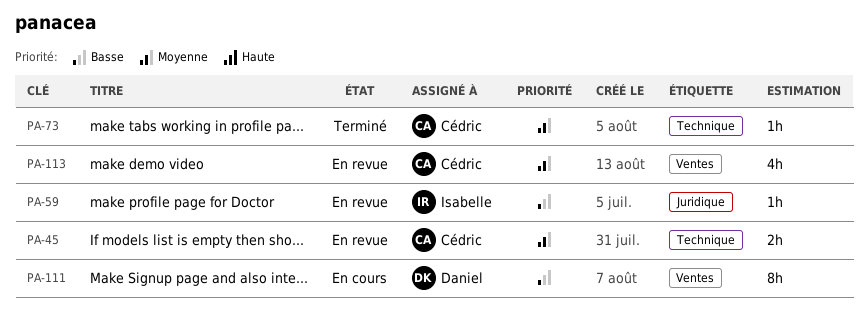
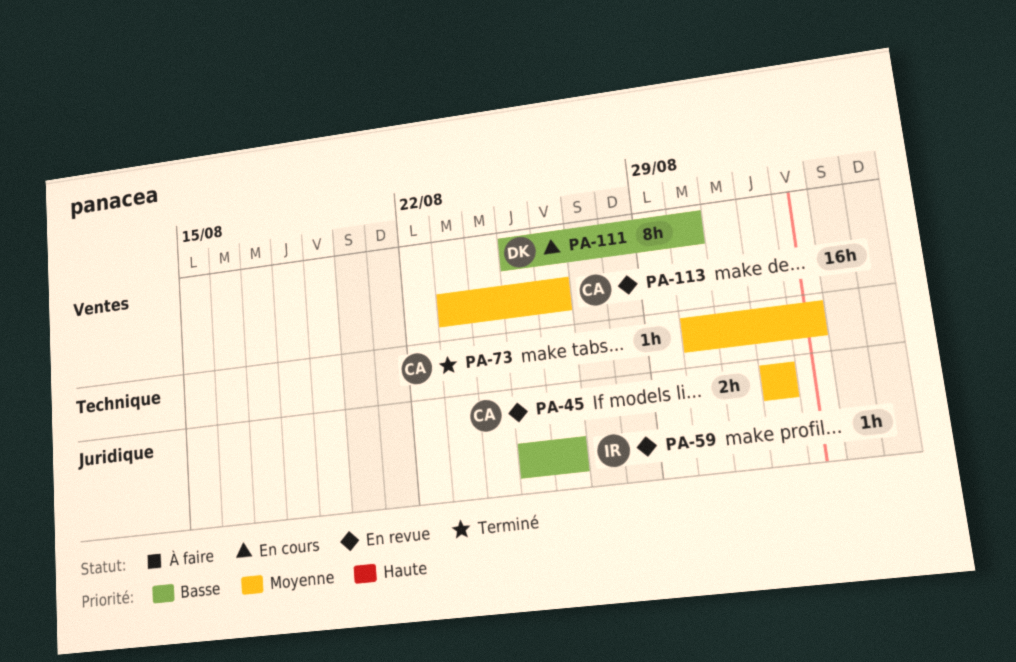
PA-45, label: Technique -> Juridique
PA-113, estimate: 4h -> 16h

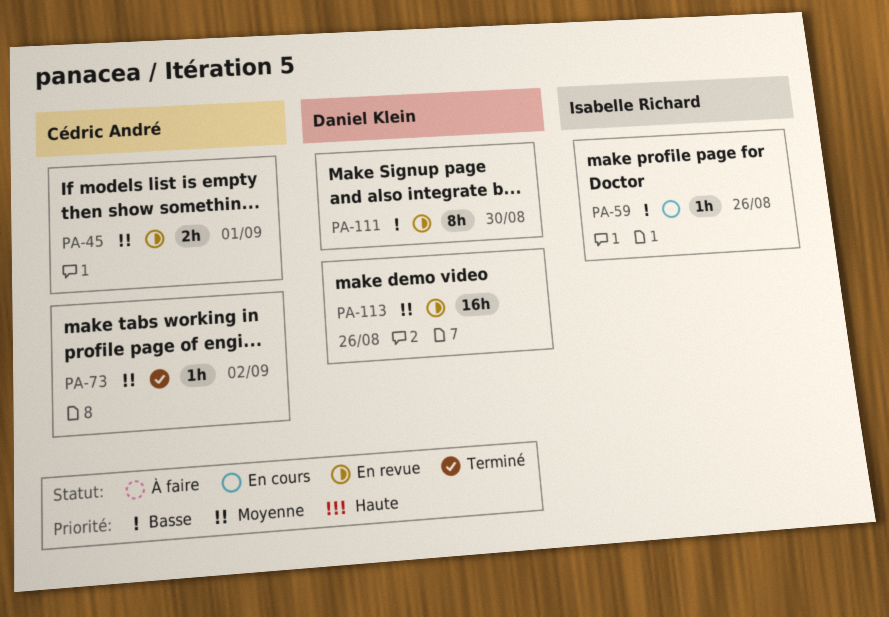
PA-59, status: En revue -> En cours
PA-111, status: En cours -> En revue
PA-113, owner: Cédric André -> Daniel Klein

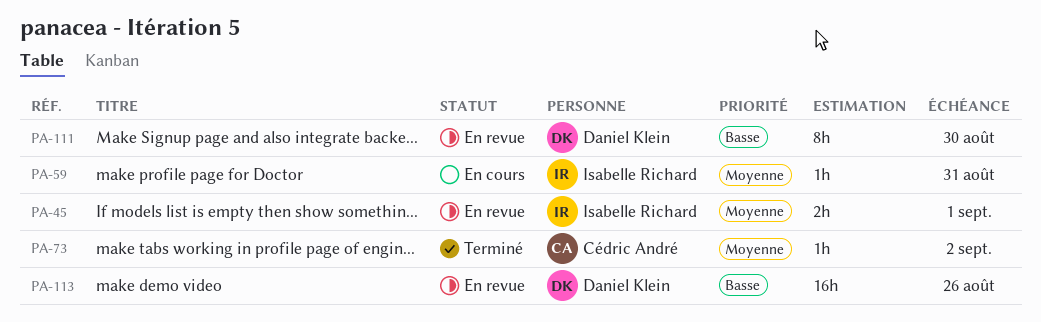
PA-45, owner: Cédric André -> Isabelle Richard
PA-59, priority: Basse -> Moyenne
PA-59, due: Aug 26 -> Aug 31
PA-113, priority: Moyenne -> Basse

